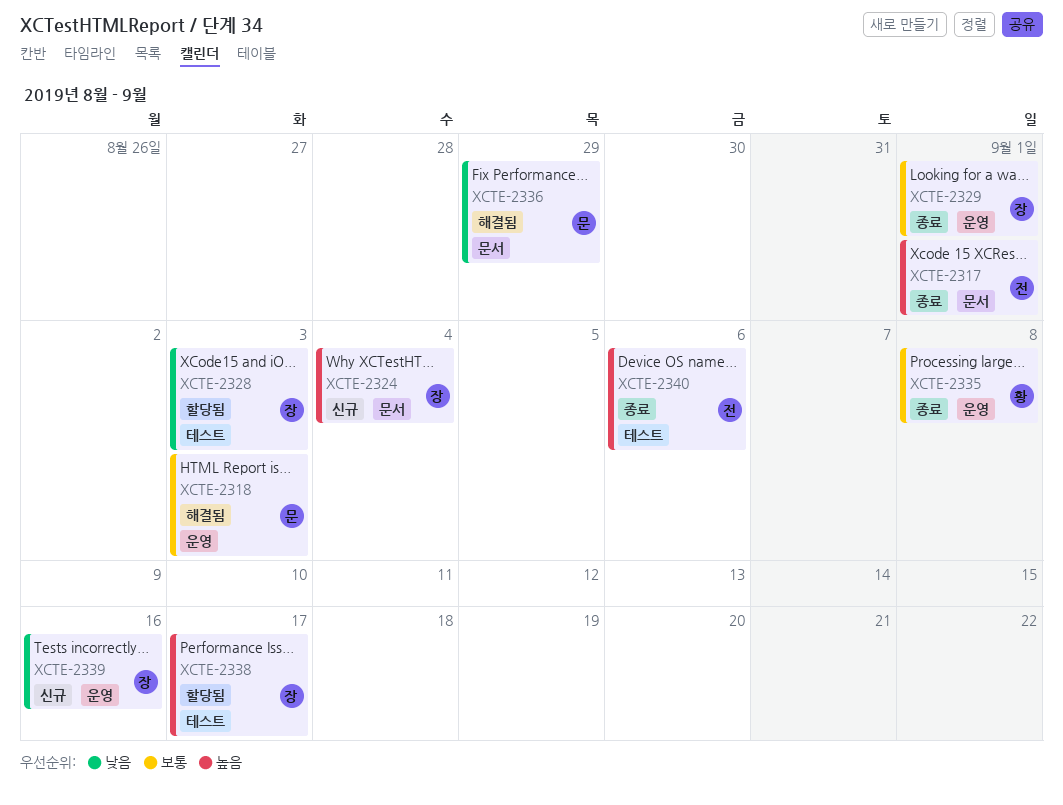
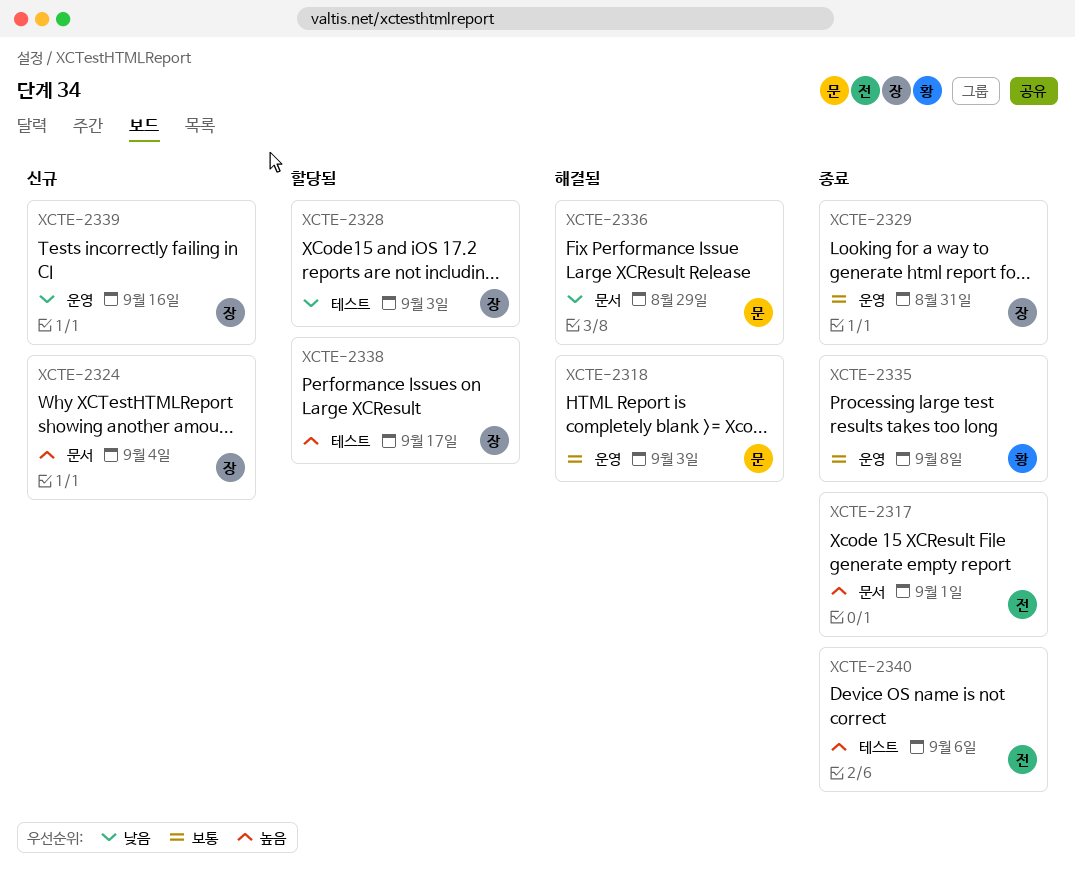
XCTE-2329, due: Sep 1 -> Aug 31

